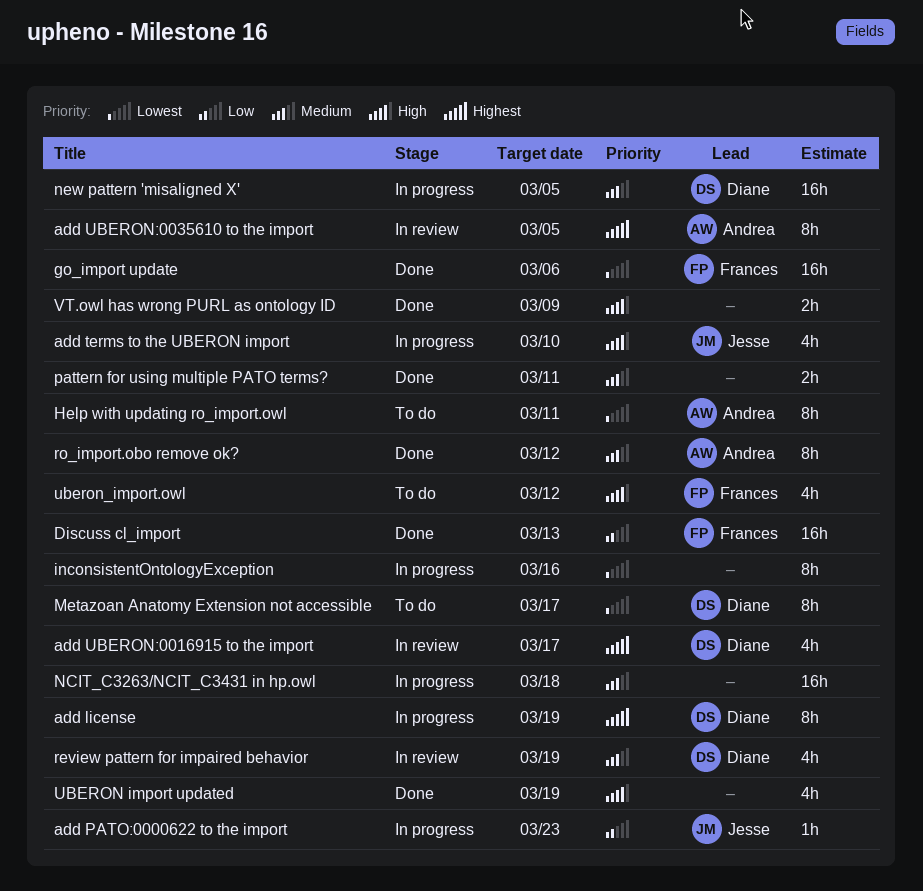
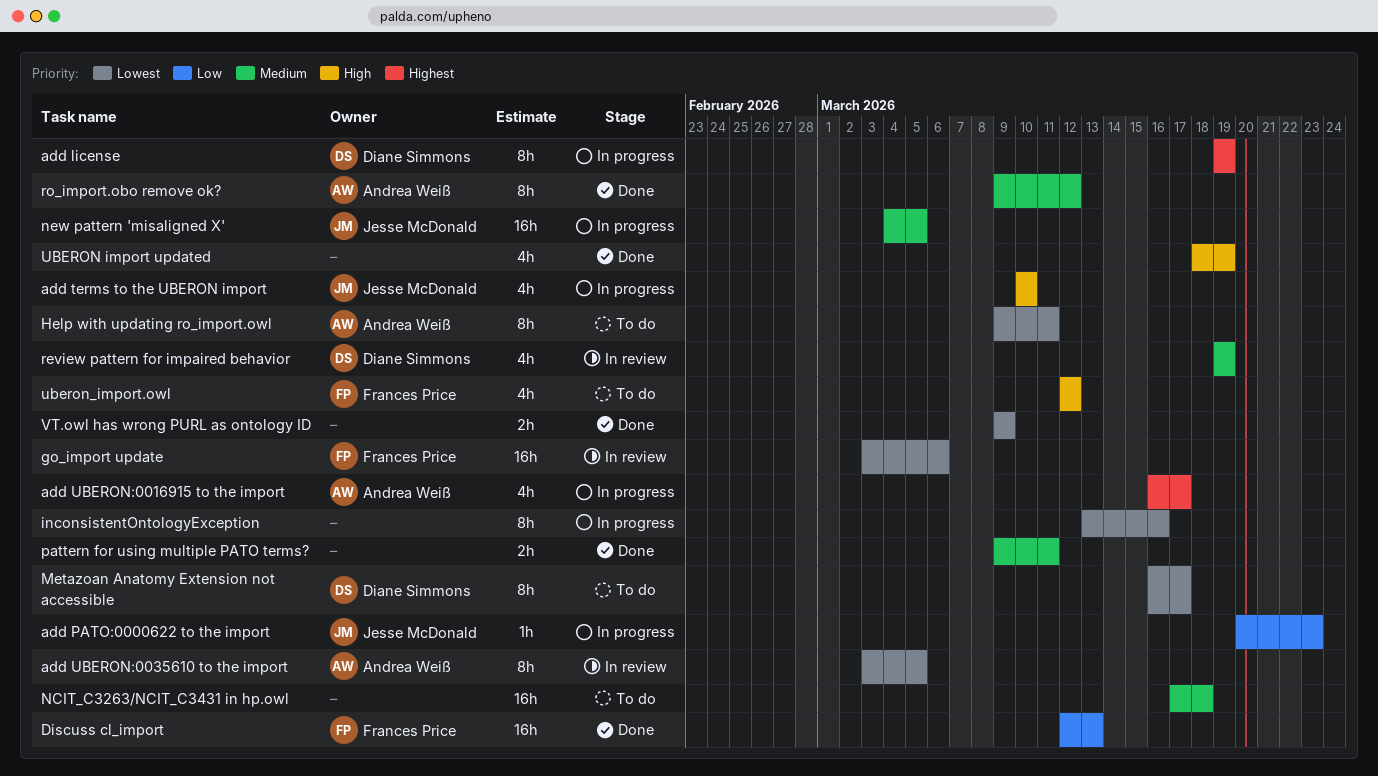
add UBERON:0016915 to the import, status: In review -> In progress
add UBERON:0016915 to the import, owner: Diane Simmons -> Andrea Weiß
add UBERON:0035610 to the import, priority: Highest -> Lowest
go_import update, status: Done -> In review
NCIT_C3263/NCIT_C3431 in hp.owl, status: In progress -> To do
new pattern 'misaligned X', owner: Diane Simmons -> Jesse McDonald
VT.owl has wrong PURL as ontology ID, priority: High -> Lowest

